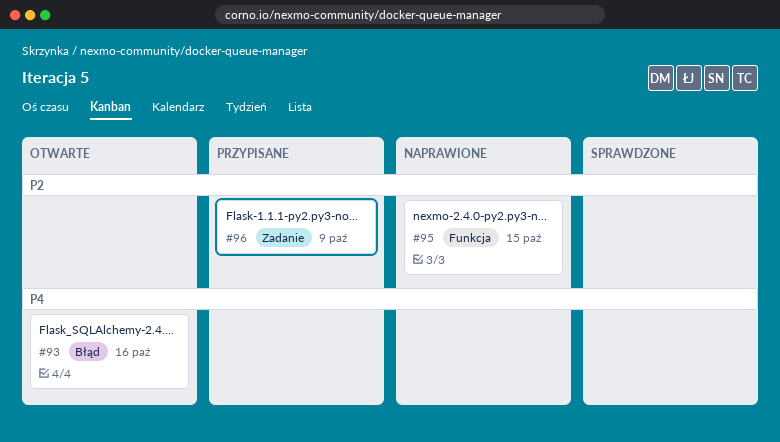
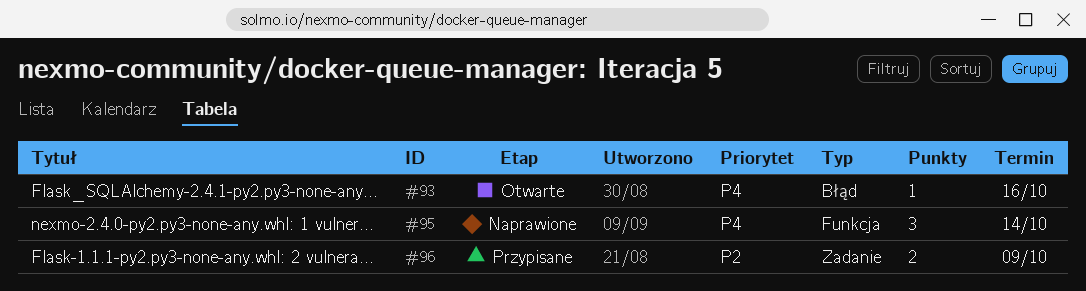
#95, priority: P2 -> P4
#95, due: Oct 15 -> Oct 14

